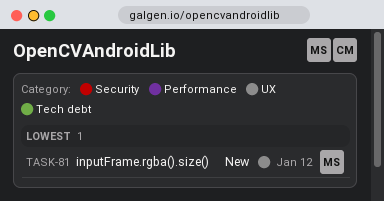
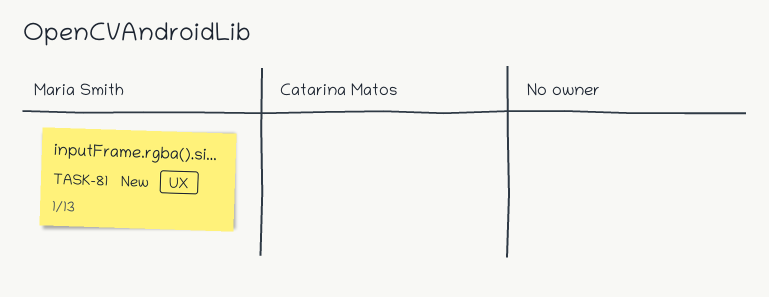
TASK-81, due: Jan 12 -> Jan 13

